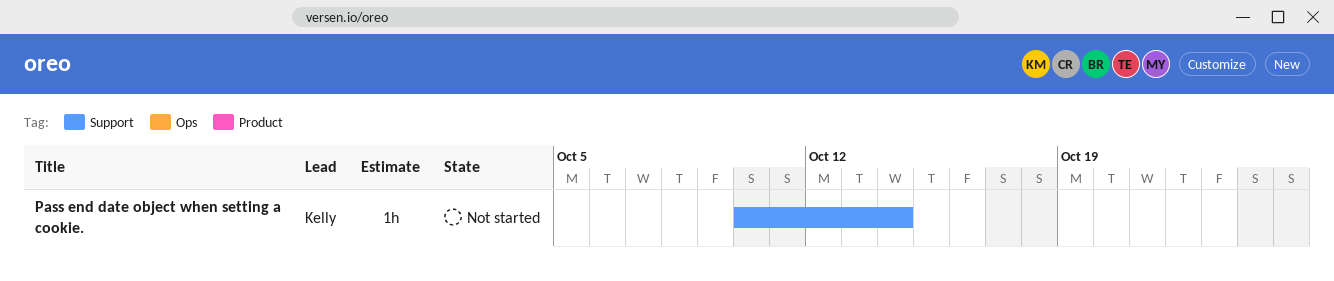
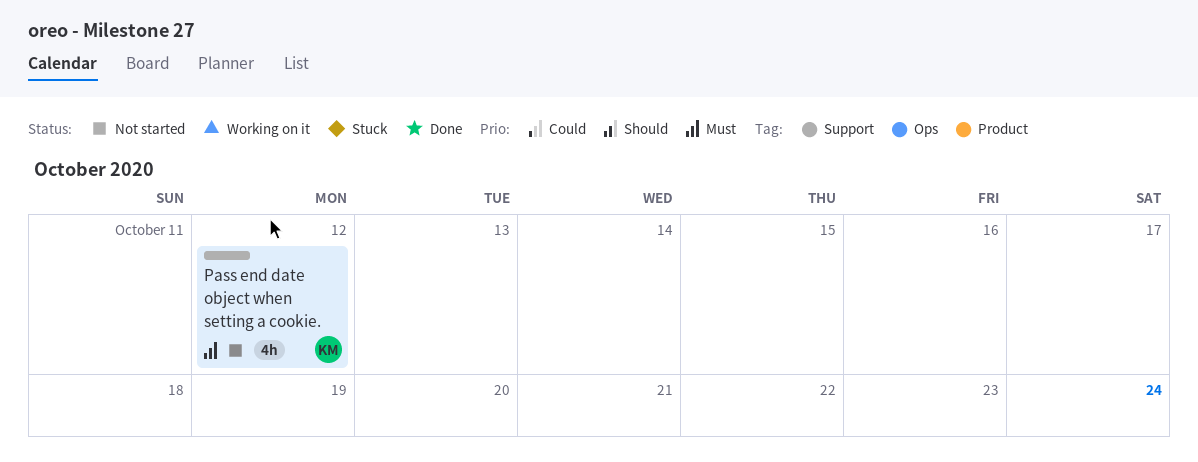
Pass end date object when setting a cookie., estimate: 1h -> 4h
Pass end date object when setting a cookie., due: Oct 14 -> Oct 12

